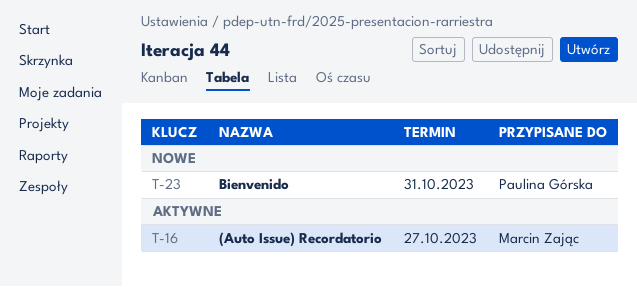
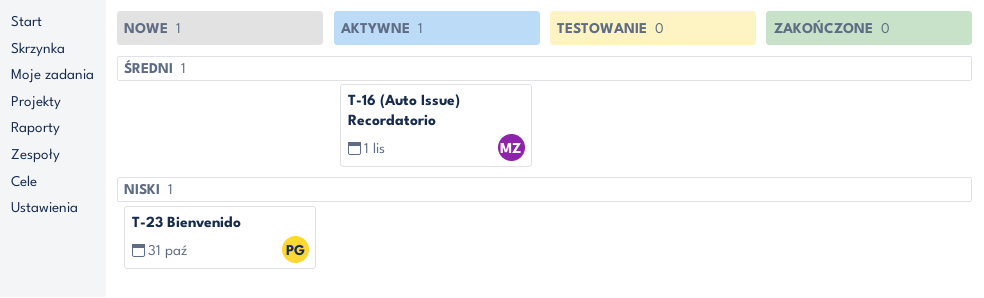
T-16, due: Oct 27 -> Nov 1

